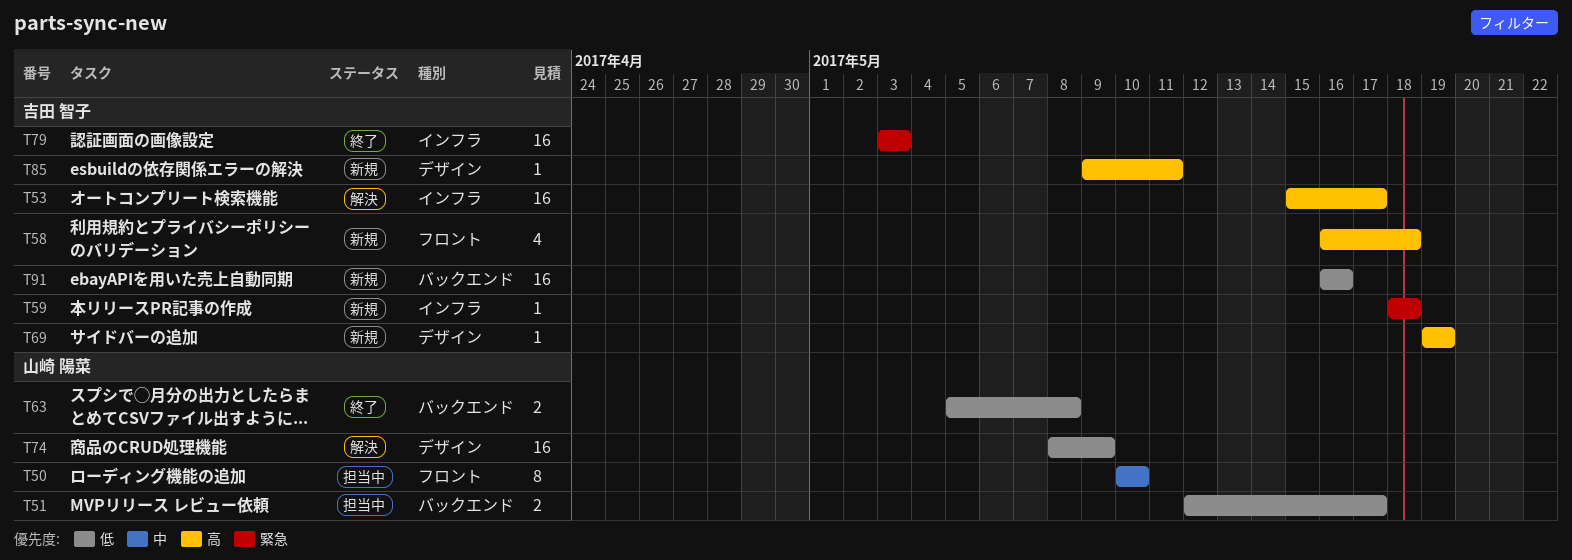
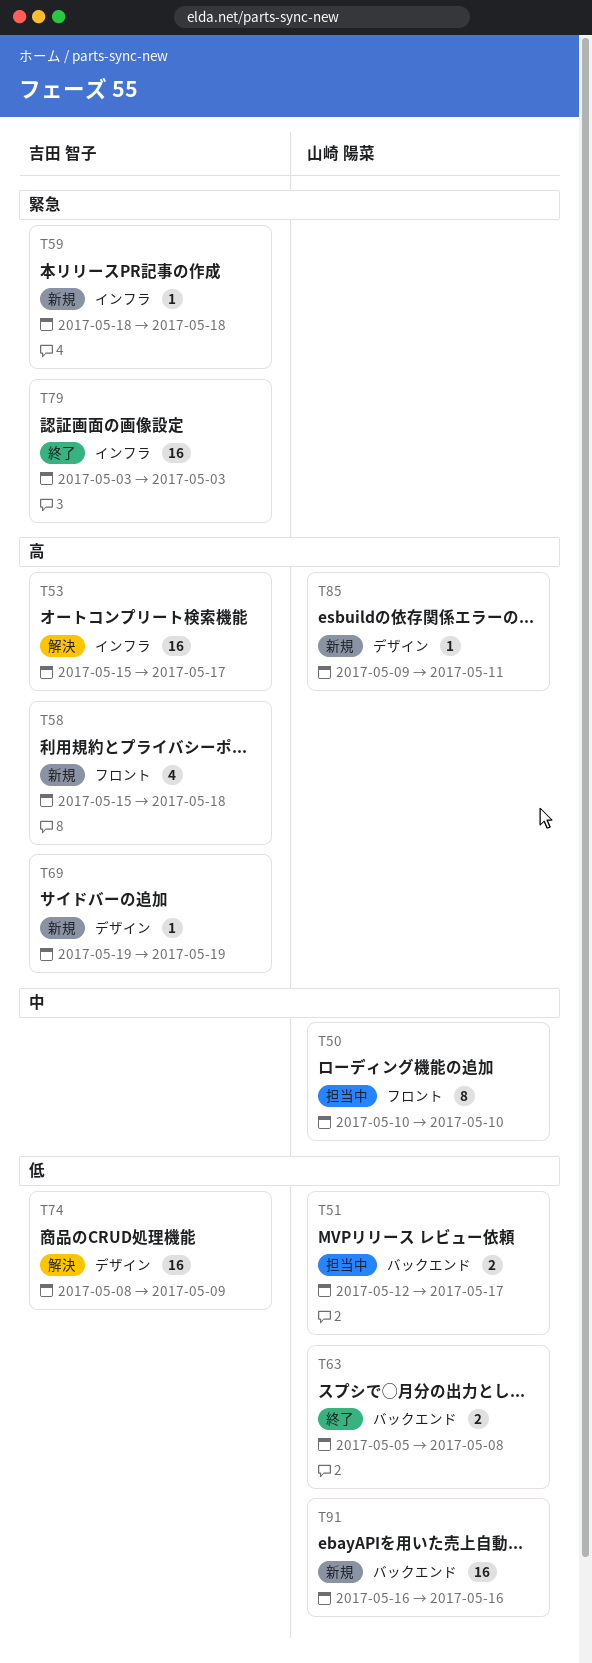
T58, start: May 16 -> May 15
T74, owner: 山崎 陽菜 -> 吉田 智子
T85, owner: 吉田 智子 -> 山崎 陽菜
T91, owner: 吉田 智子 -> 山崎 陽菜

